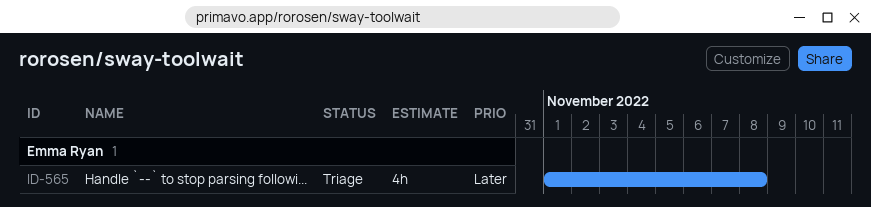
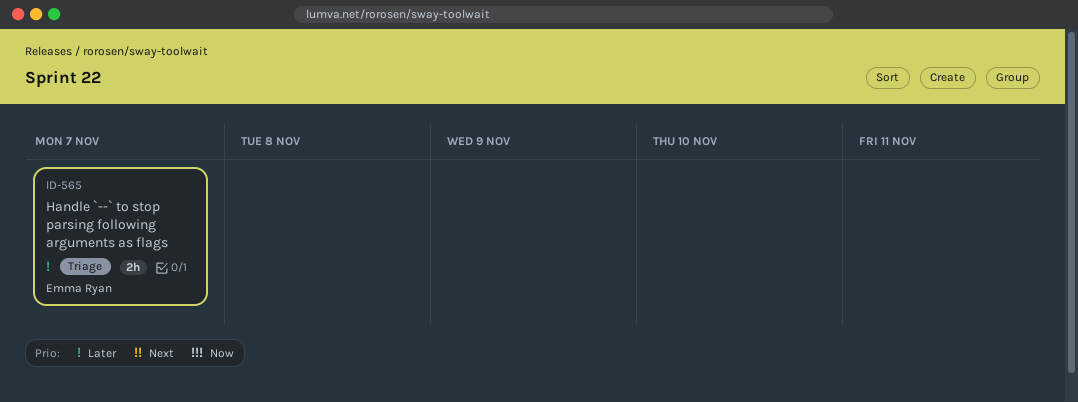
ID-565, estimate: 4h -> 2h
ID-565, due: Nov 8 -> Nov 7

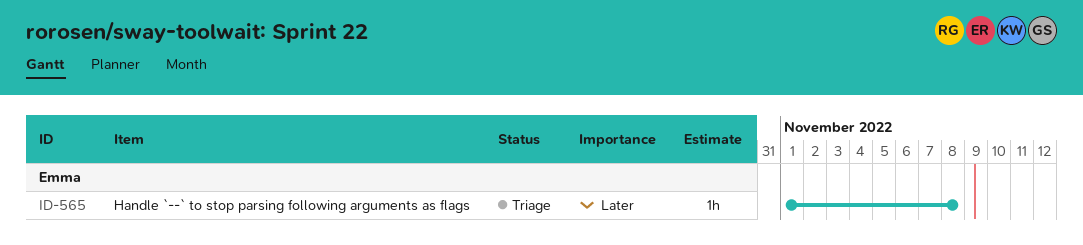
ID-565, estimate: 2h -> 1h
ID-565, due: Nov 7 -> Nov 8

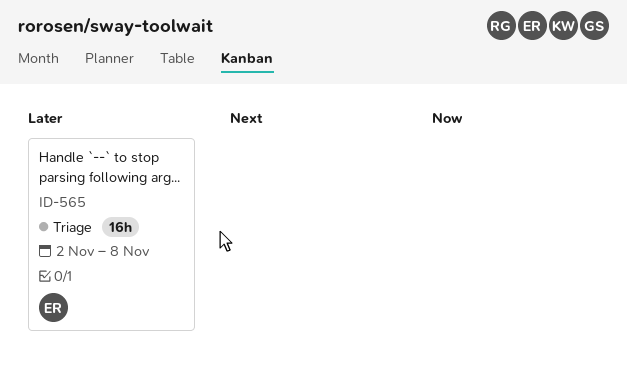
ID-565, estimate: 1h -> 16h
ID-565, start: Nov 1 -> Nov 2

